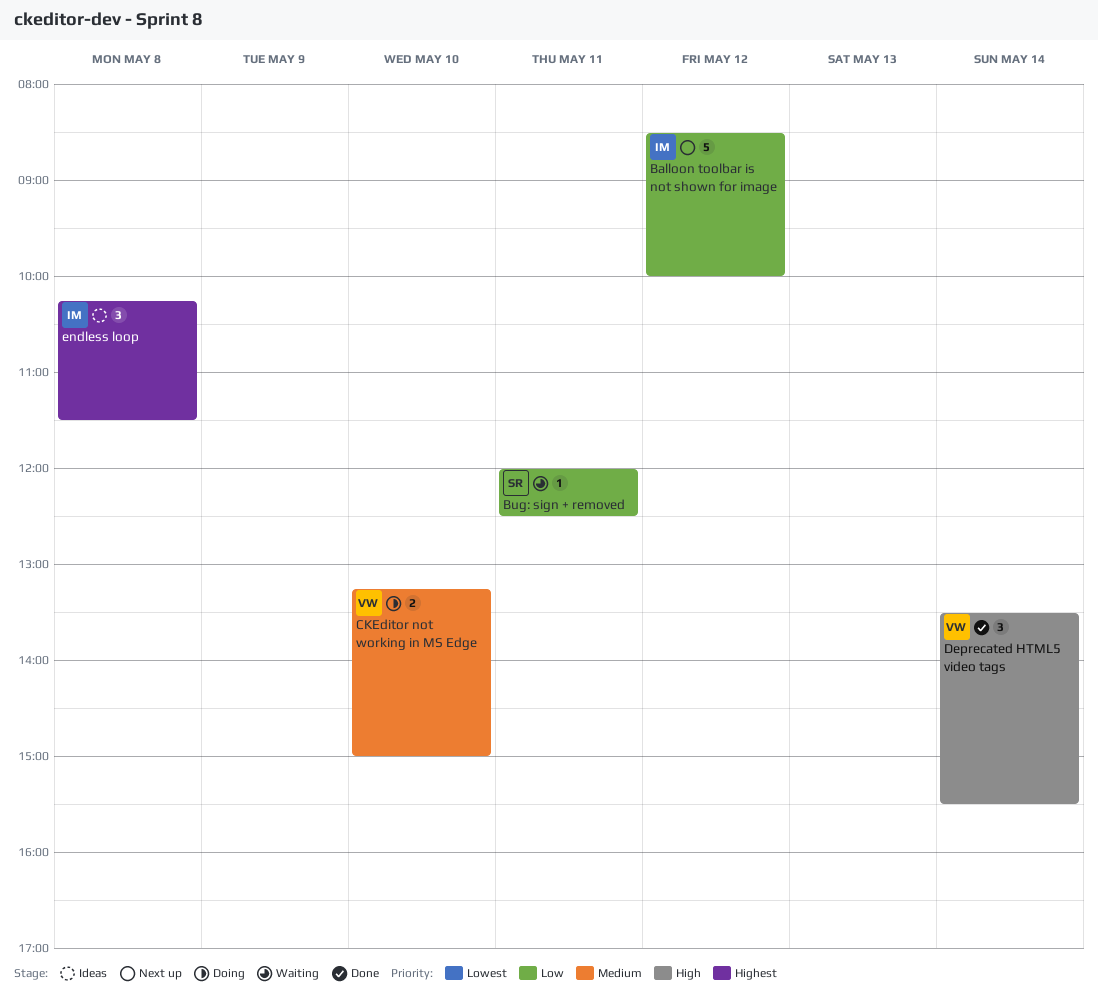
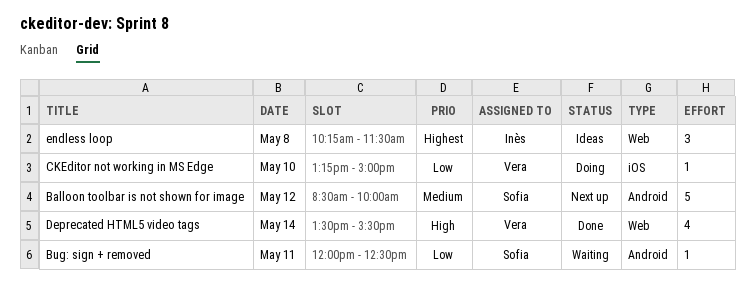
Balloon toolbar is not shown for image, owner: Inès -> Sofia
Balloon toolbar is not shown for image, priority: Low -> Medium
CKEditor not working in MS Edge, priority: Medium -> Low
CKEditor not working in MS Edge, estimate: 2 -> 1
Deprecated HTML5 video tags, estimate: 3 -> 4

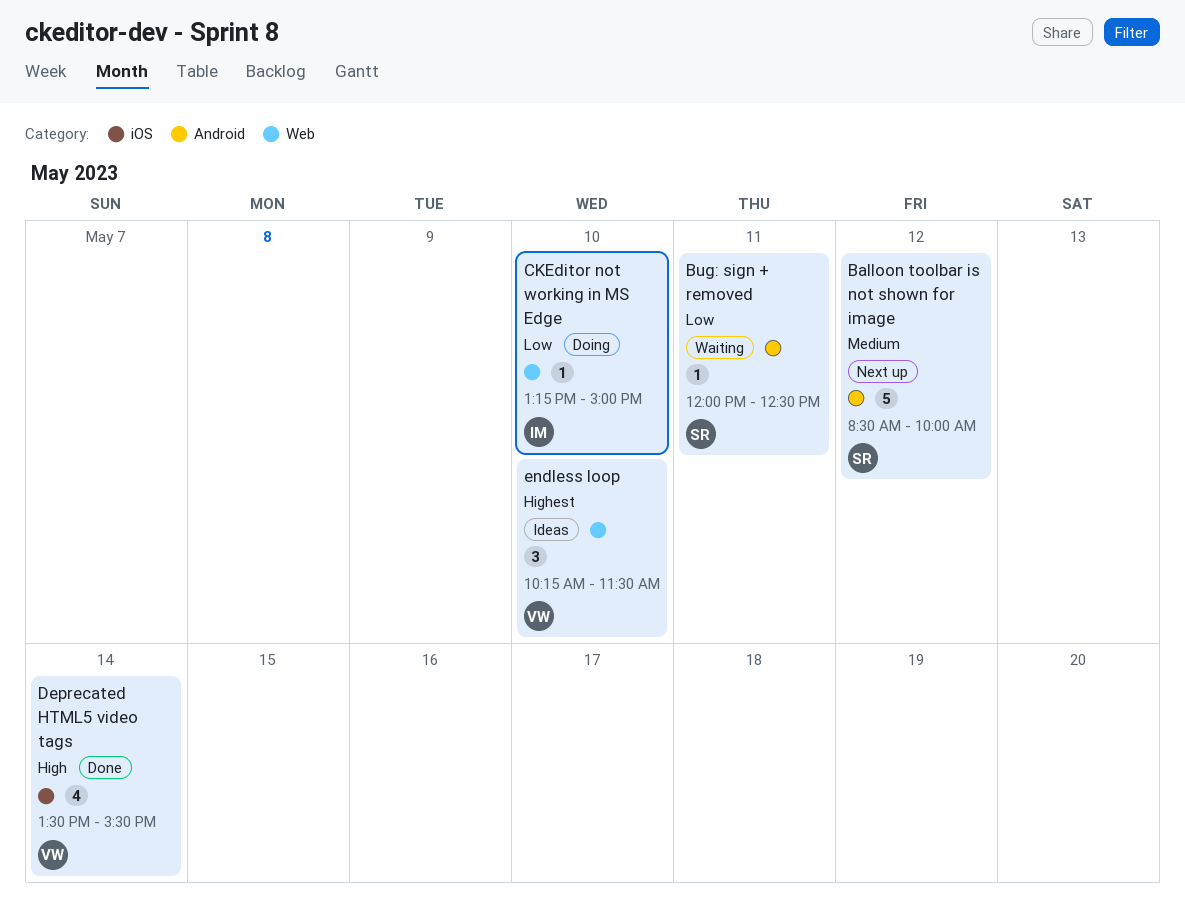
CKEditor not working in MS Edge, owner: Vera -> Inès
CKEditor not working in MS Edge, label: iOS -> Web
Deprecated HTML5 video tags, label: Web -> iOS
endless loop, owner: Inès -> Vera
endless loop, day: May 8 -> May 10

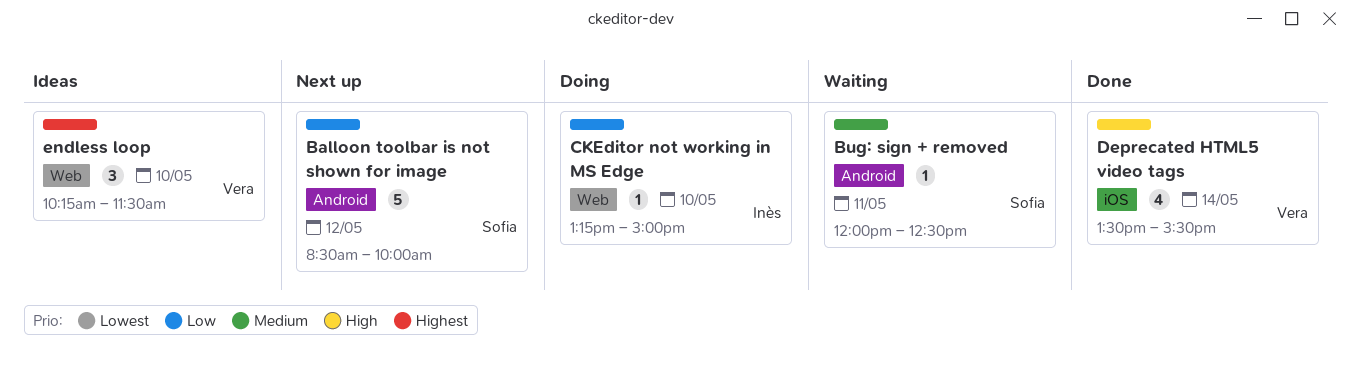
Balloon toolbar is not shown for image, priority: Medium -> Low
Bug: sign + removed, priority: Low -> Medium

